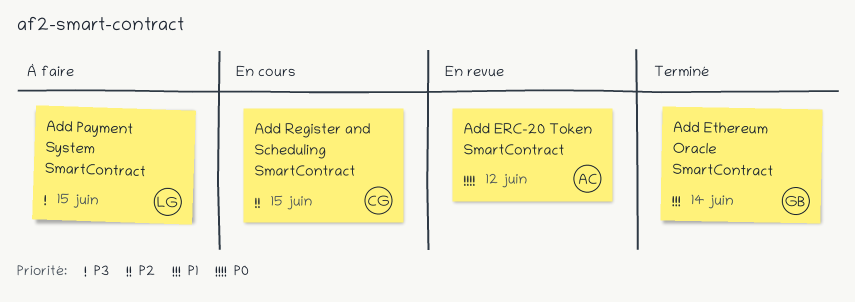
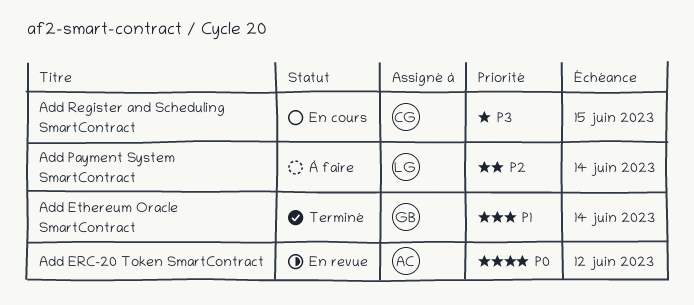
Add Payment System SmartContract, priority: P3 -> P2
Add Payment System SmartContract, due: Jun 15 -> Jun 14
Add Register and Scheduling SmartContract, priority: P2 -> P3

